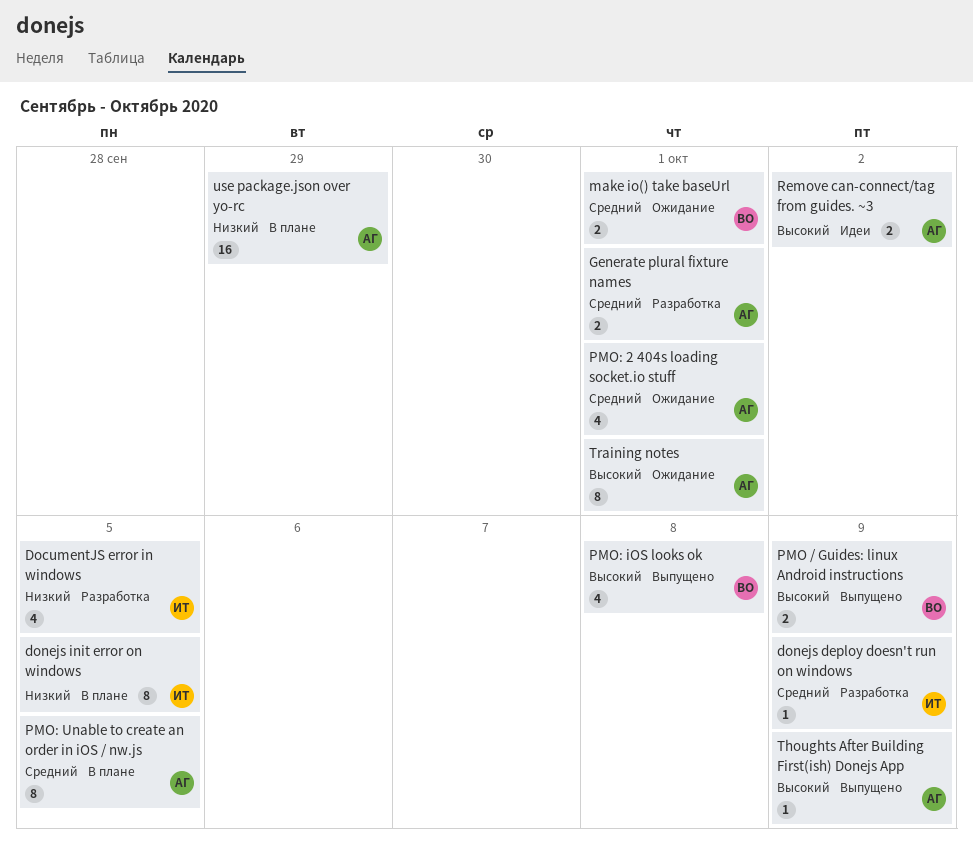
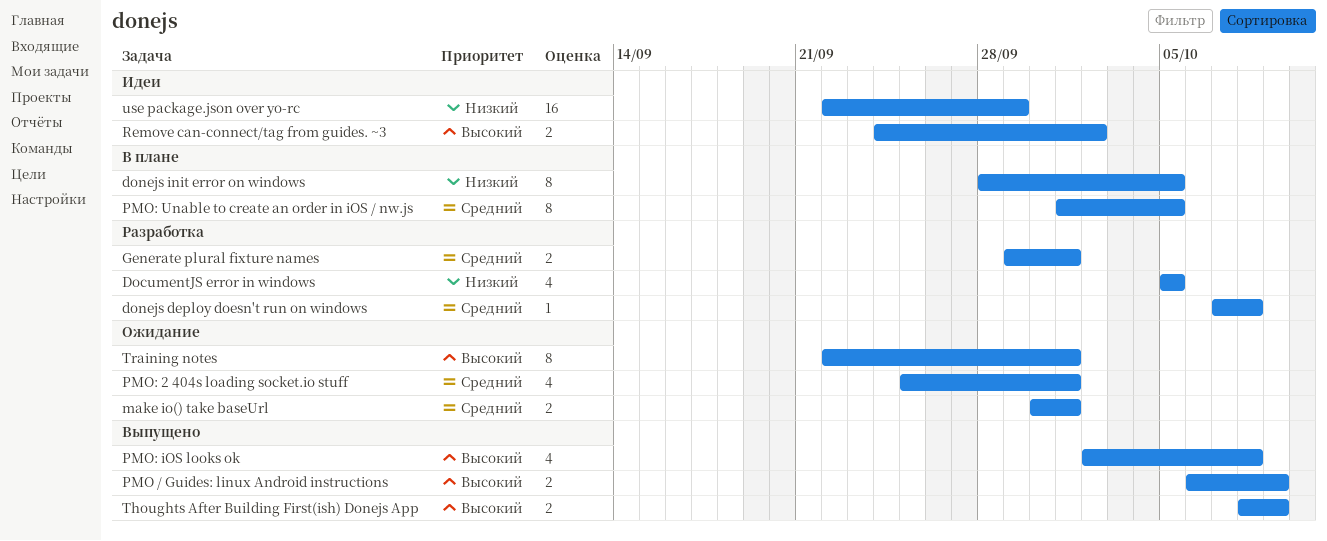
donejs deploy doesn't run on windows, due: Oct 9 -> Oct 8
Thoughts After Building First(ish) Donejs App, estimate: 1 -> 2
use package.json over yo-rc, status: В плане -> Идеи

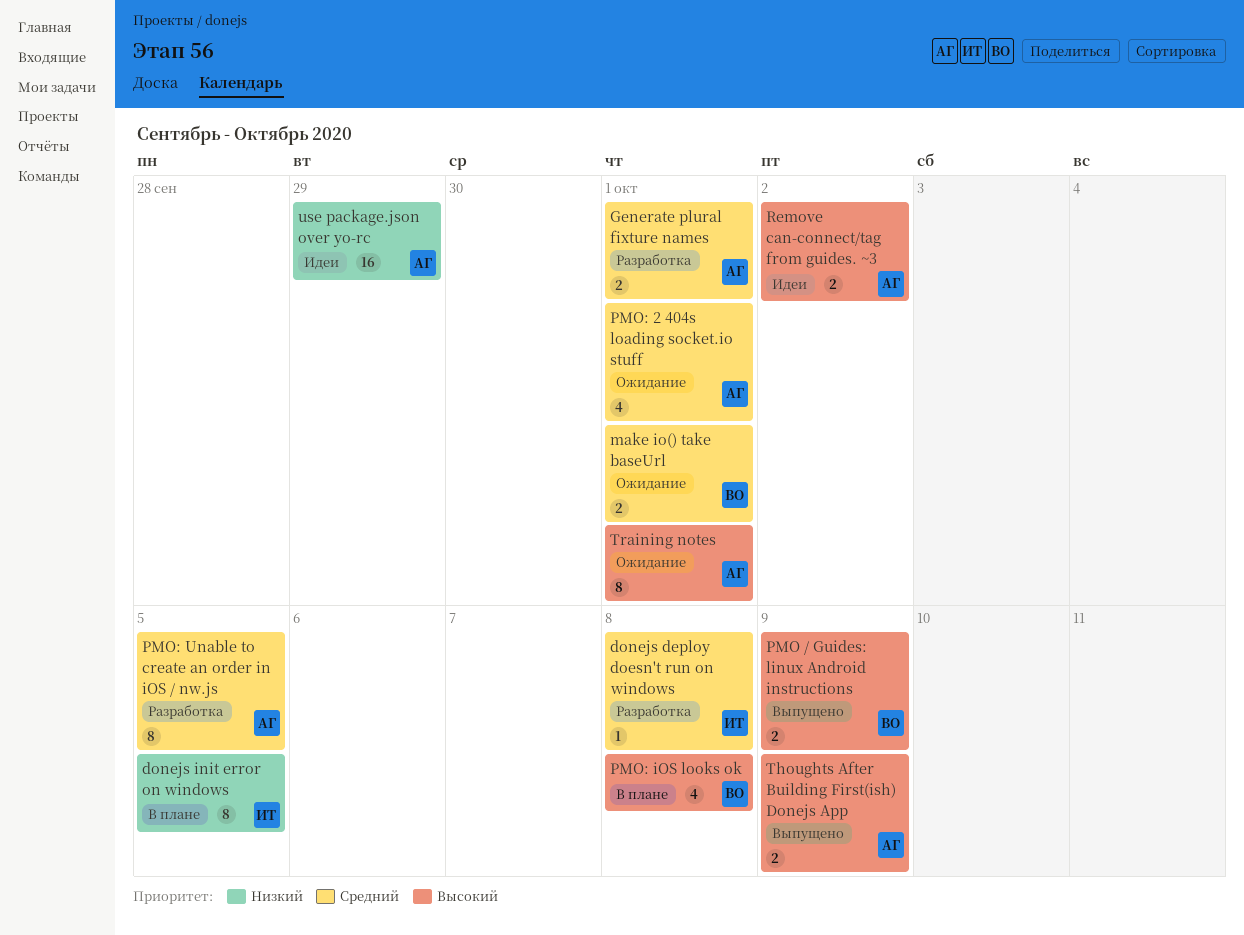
DocumentJS error in windows: present -> none
PMO: iOS looks ok, status: Выпущено -> В плане
PMO: Unable to create an order in iOS / nw.js, status: В плане -> Разработка

